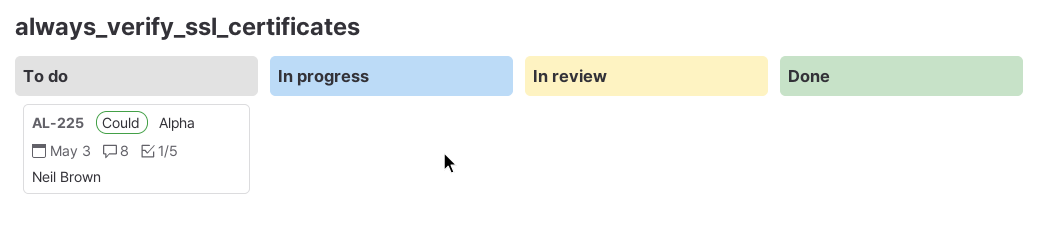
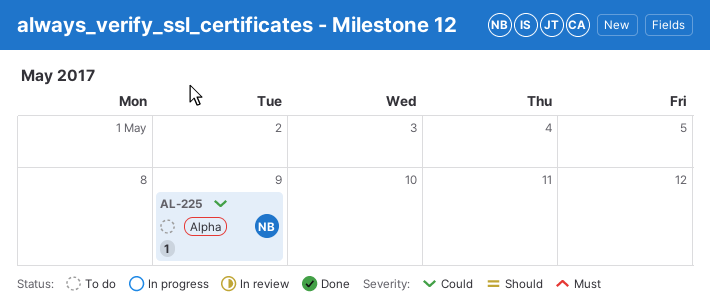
AL-225, due: May 3 -> May 9

